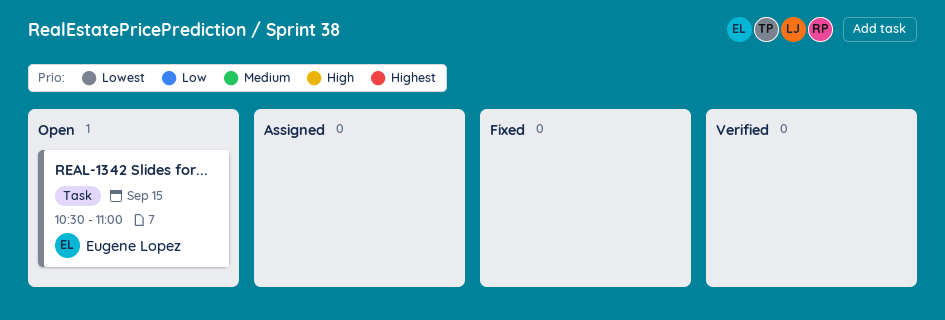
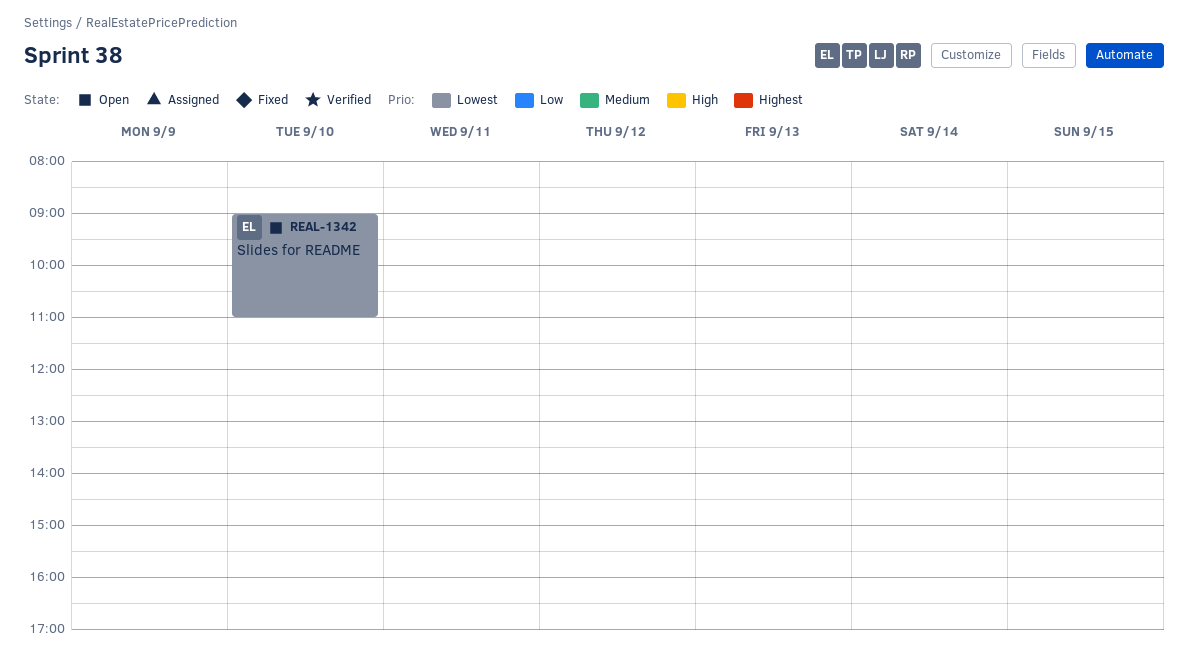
REAL-1342, day: Sep 15 -> Sep 10
REAL-1342, begins: 10:30 -> 09:00

